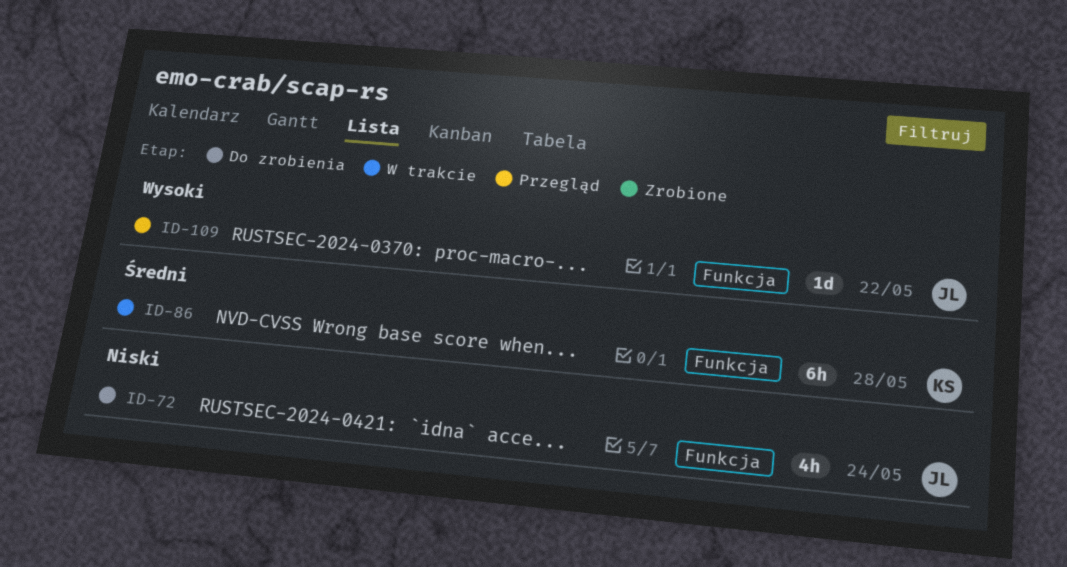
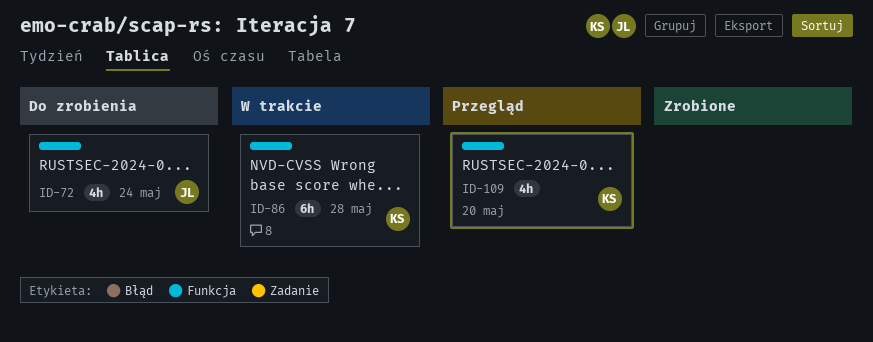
ID-109, owner: JL -> KS
ID-109, estimate: 1d -> 4h
ID-109, due: May 22 -> May 20

